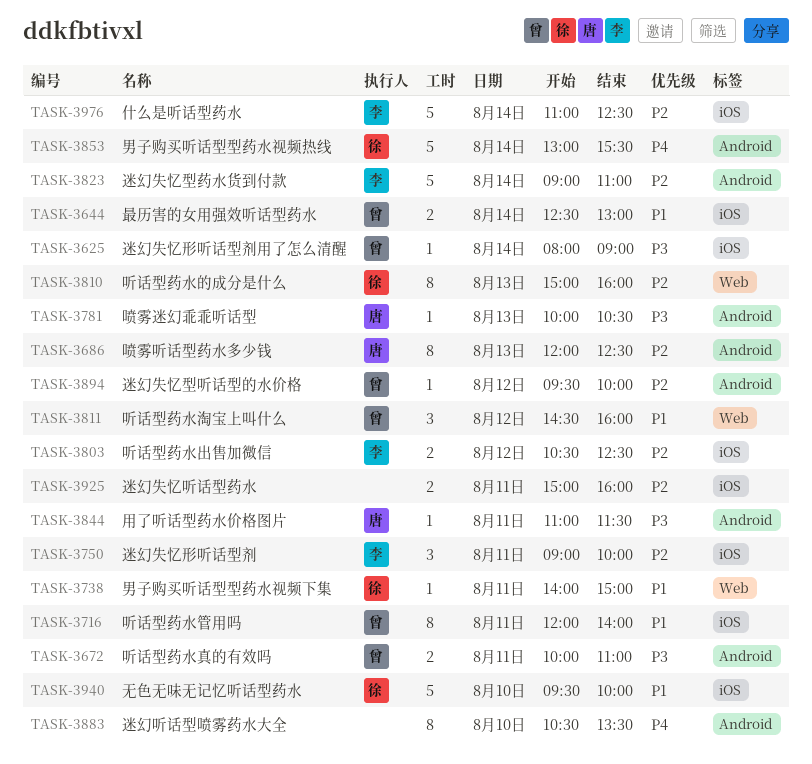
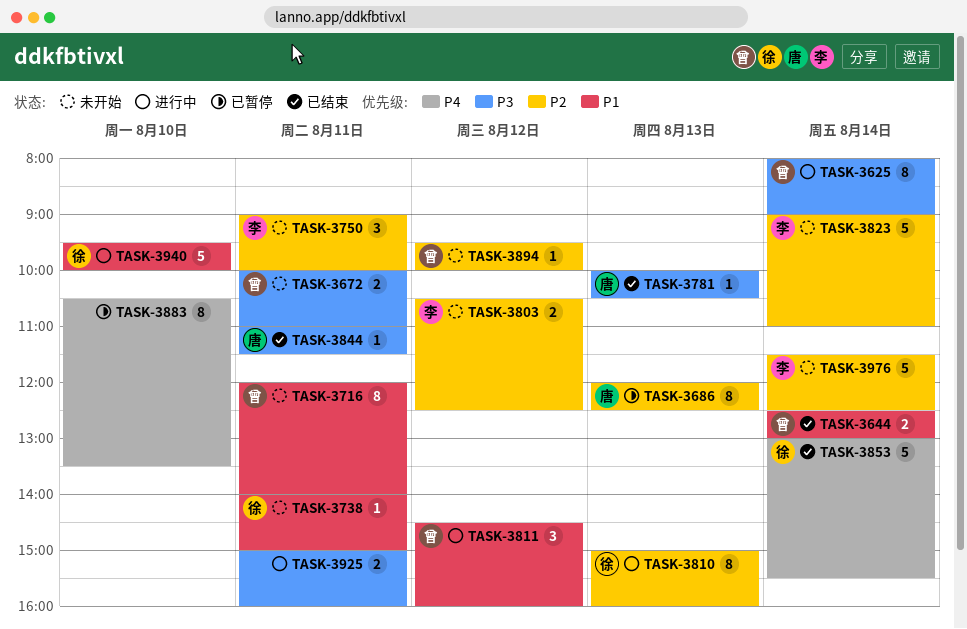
TASK-3625, estimate: 1 -> 8
TASK-3925, priority: P2 -> P3
TASK-3976, begins: 11:00 -> 11:30

